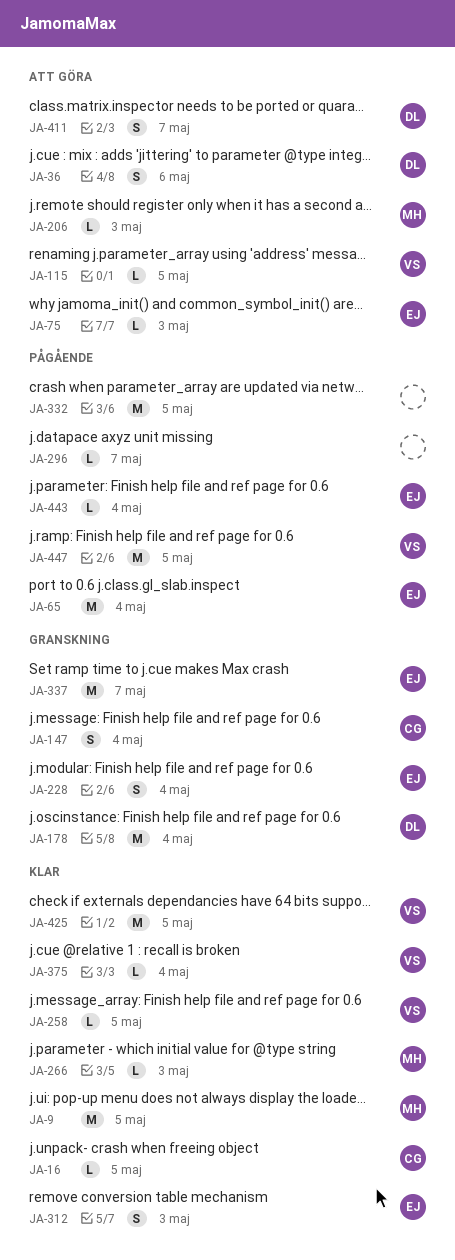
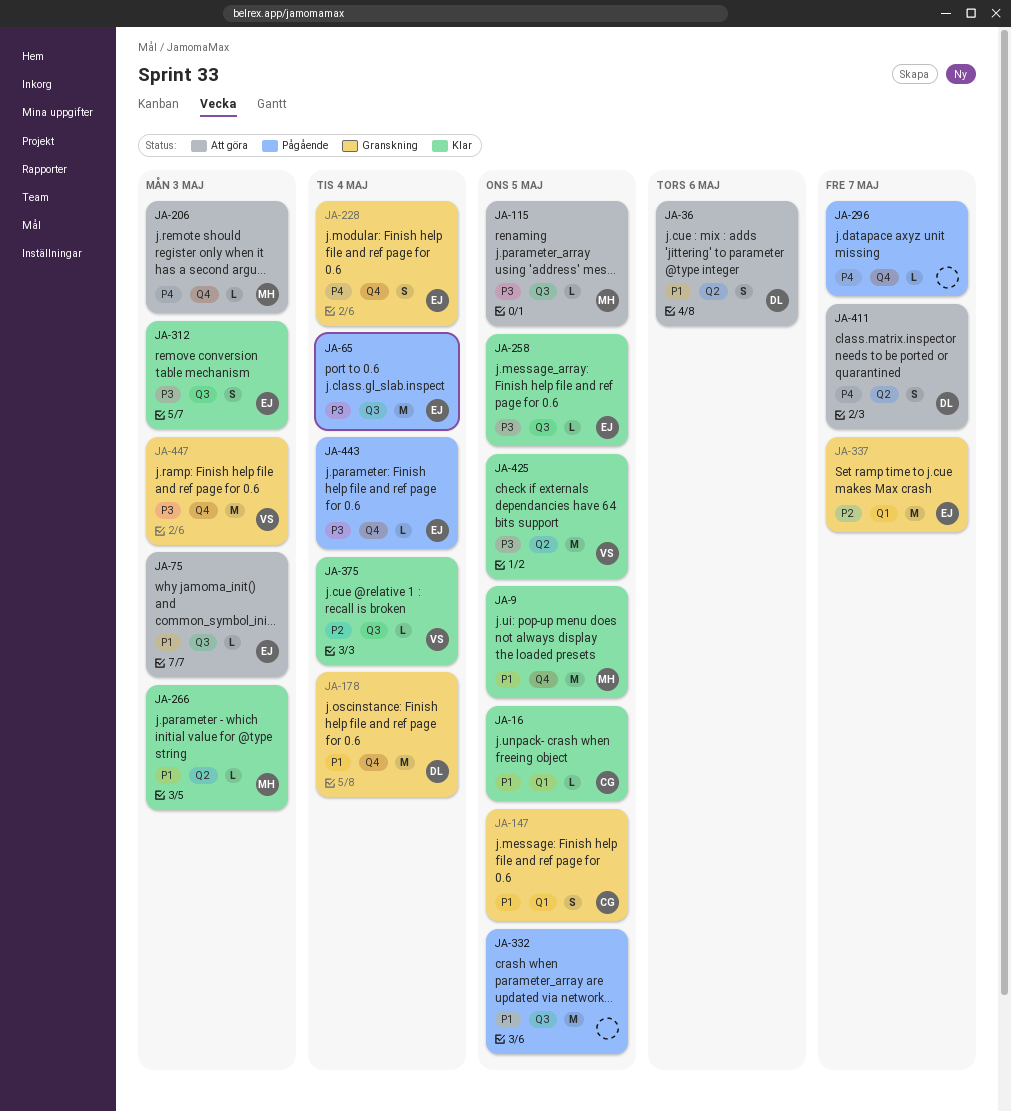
JA-115, owner: VS -> MH
JA-147, due: May 4 -> May 5
JA-258, owner: VS -> EJ
JA-447, status: Pågående -> Granskning
JA-447, due: May 5 -> May 3

